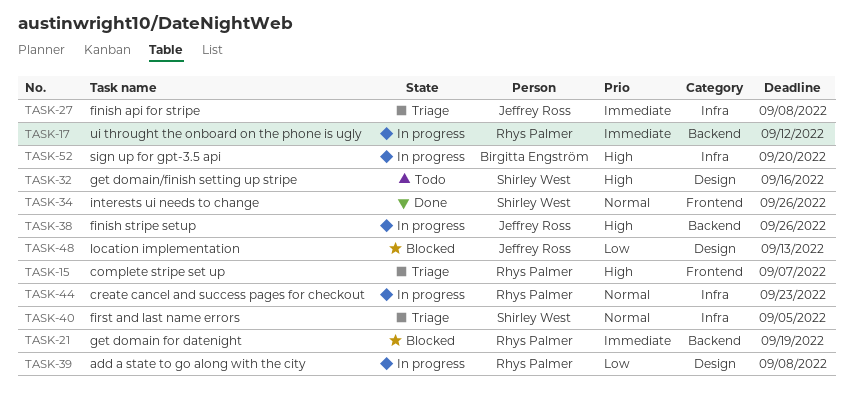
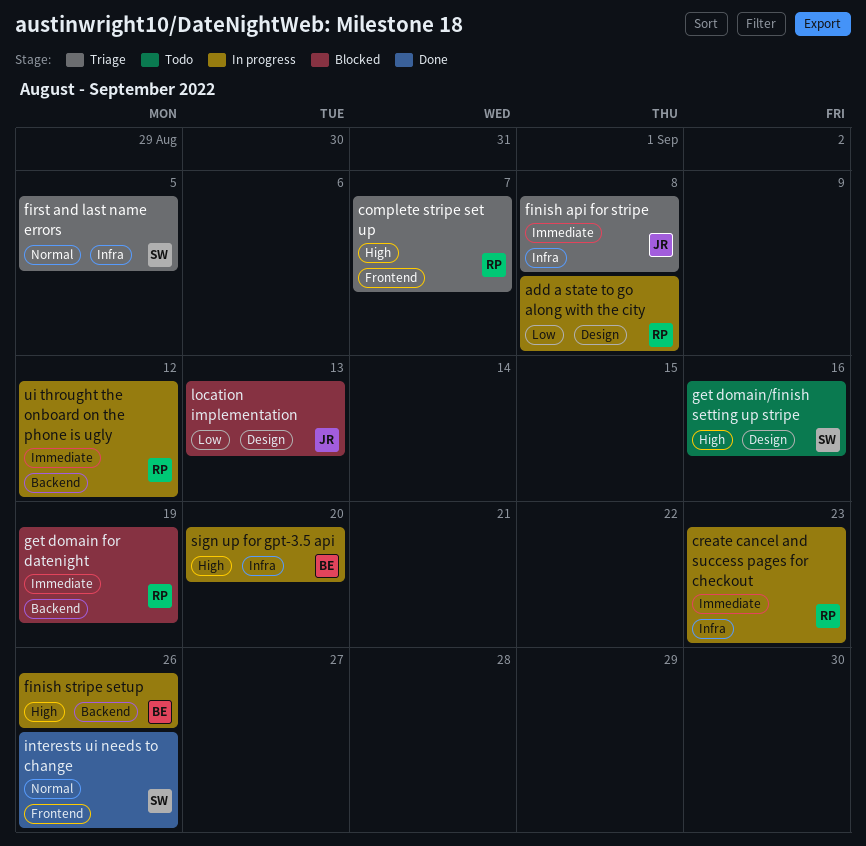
create cancel and success pages for checkout, priority: Normal -> Immediate
finish stripe setup, owner: Jeffrey Ross -> Birgitta Engström

